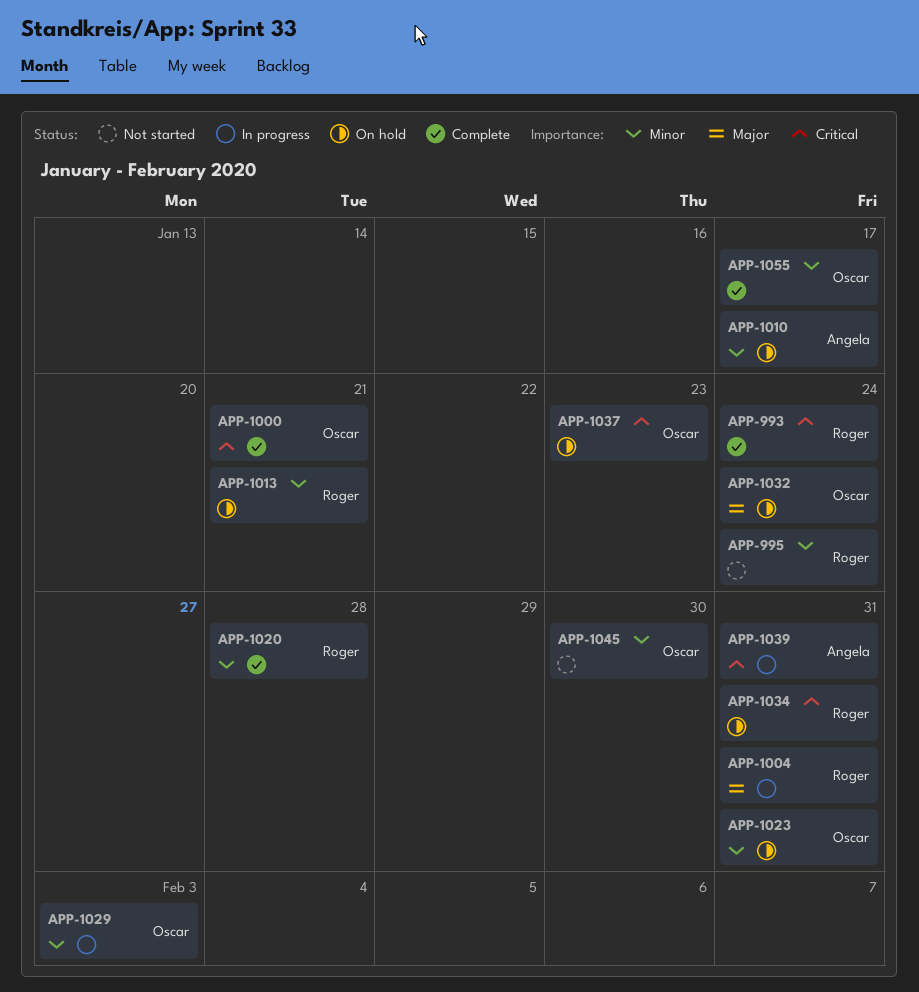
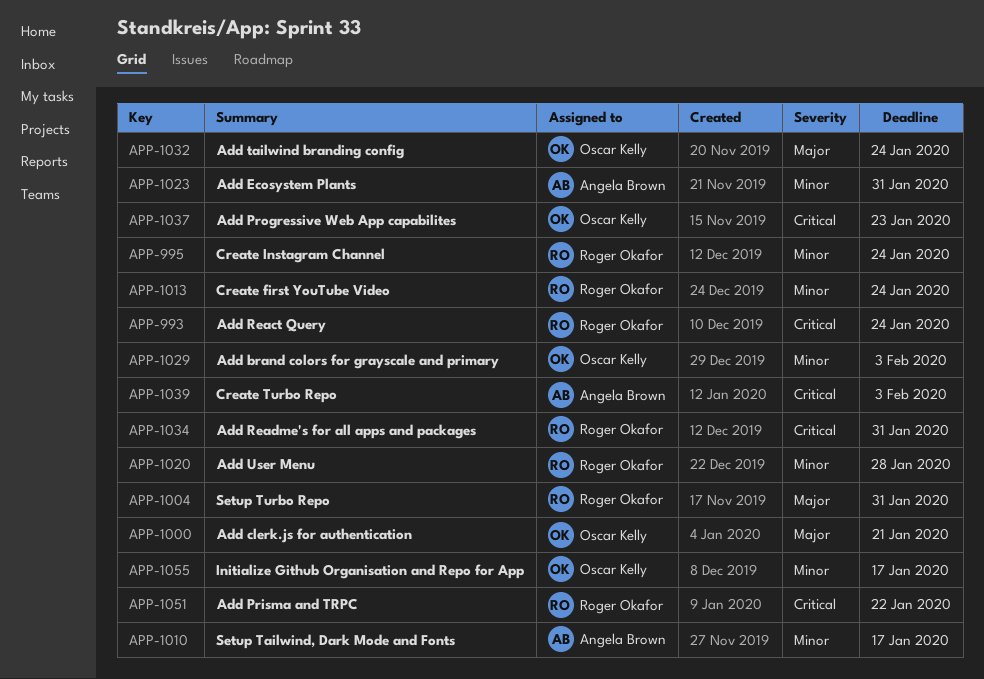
APP-1000, priority: Critical -> Major
APP-1013, due: Jan 21 -> Jan 24
APP-1023, owner: Oscar Kelly -> Angela Brown
APP-1039, due: Jan 31 -> Feb 3
APP-1045: present -> none
APP-1051: none -> present

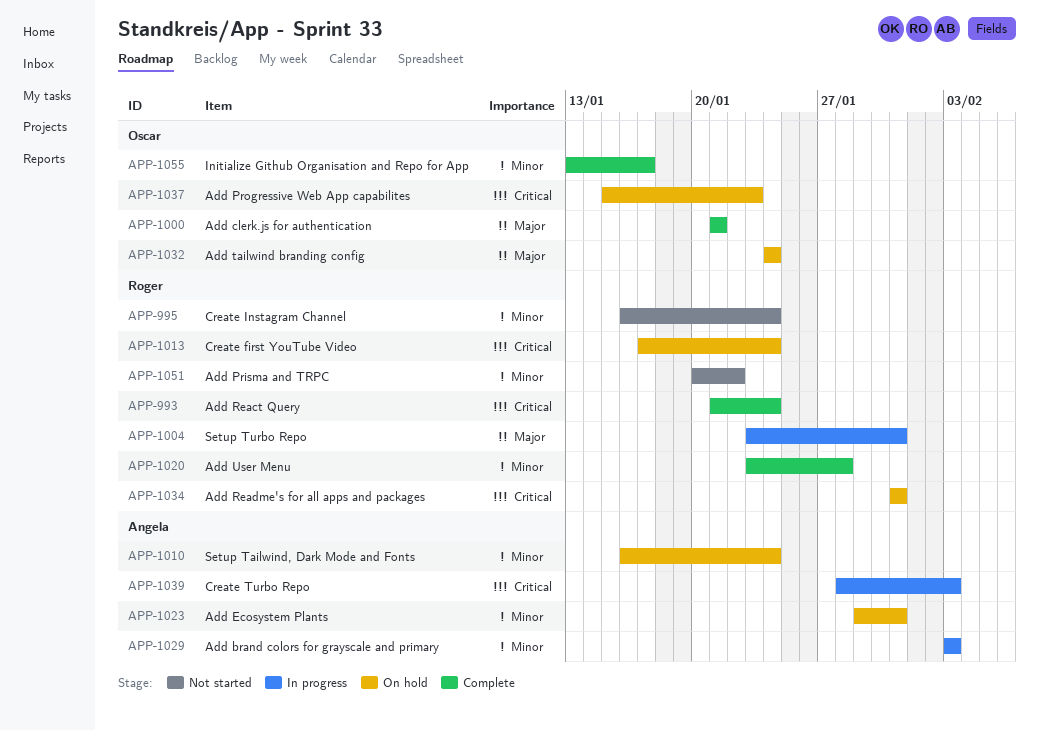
APP-1010, due: Jan 17 -> Jan 24
APP-1013, priority: Minor -> Critical
APP-1029, owner: Oscar Kelly -> Angela Brown
APP-1051, priority: Critical -> Minor

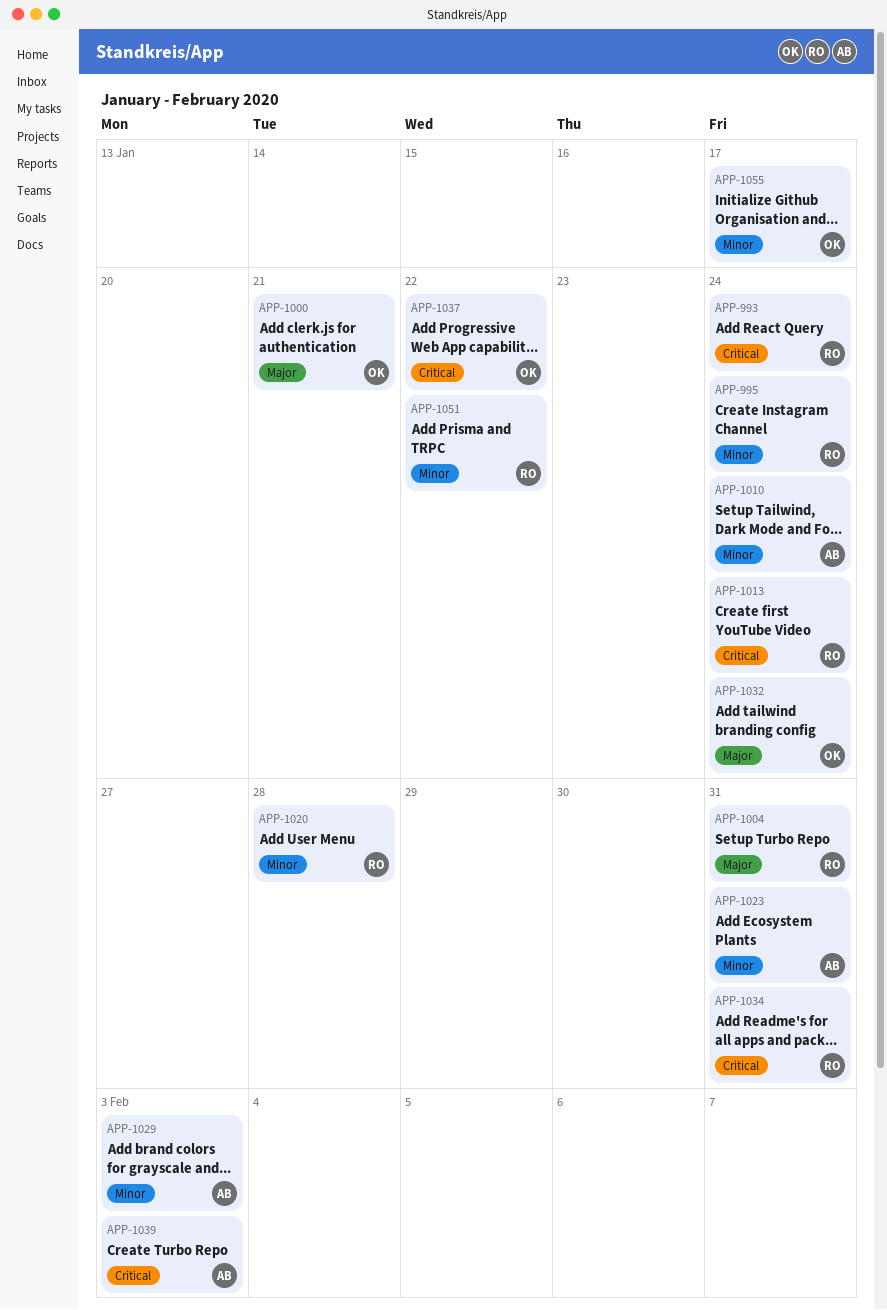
APP-1037, due: Jan 23 -> Jan 22

